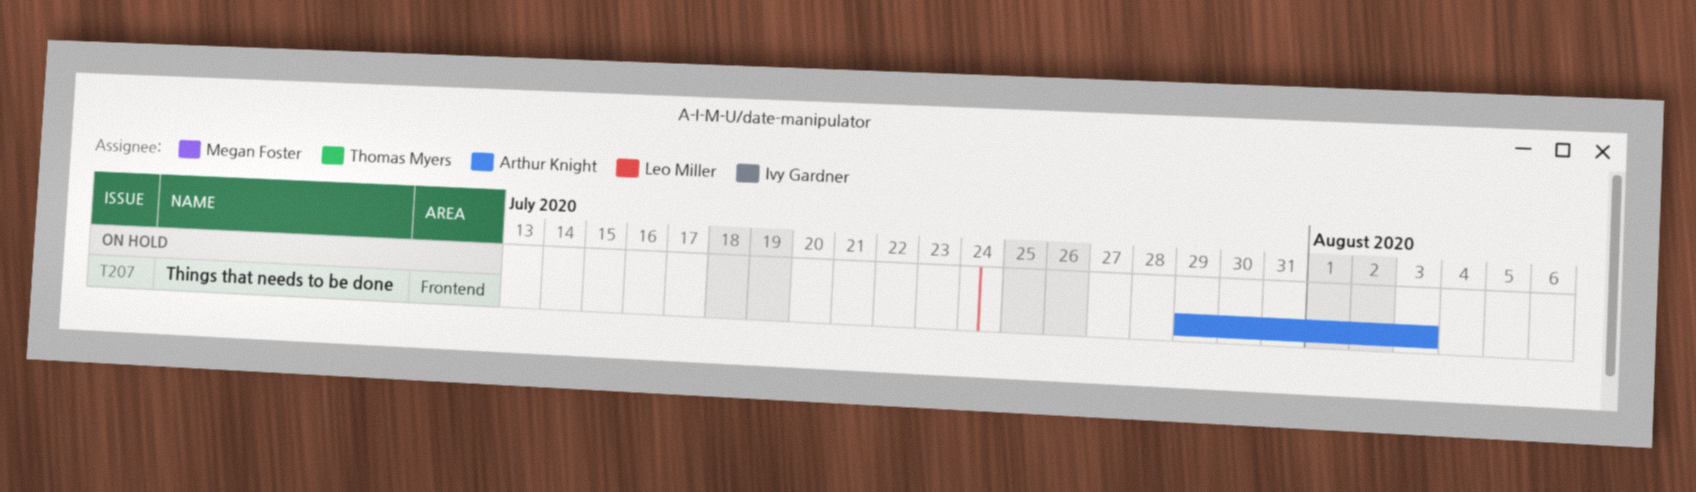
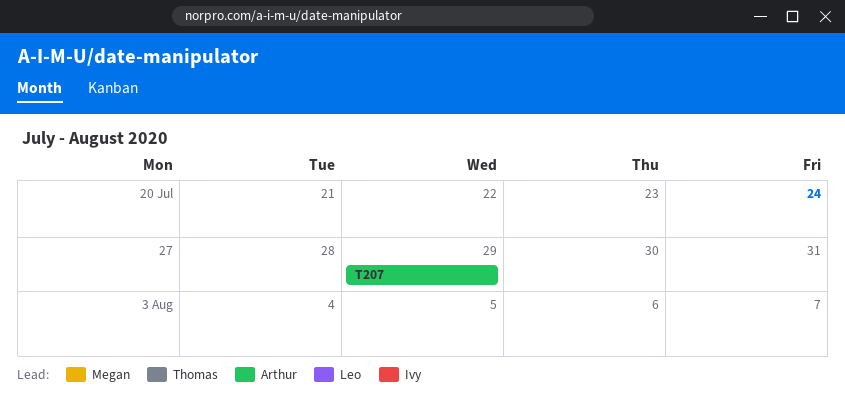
T207, due: Aug 3 -> Jul 29

